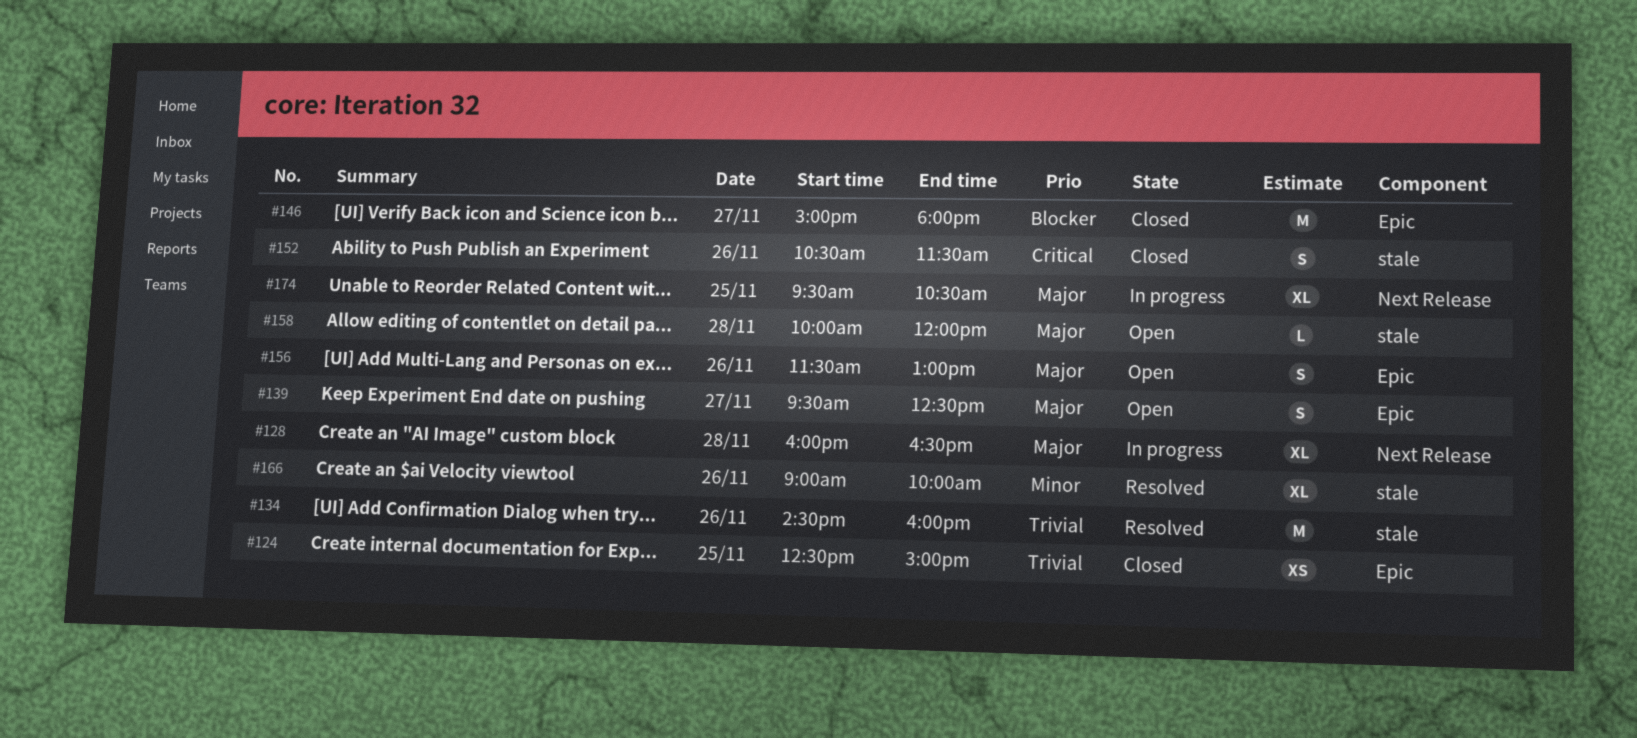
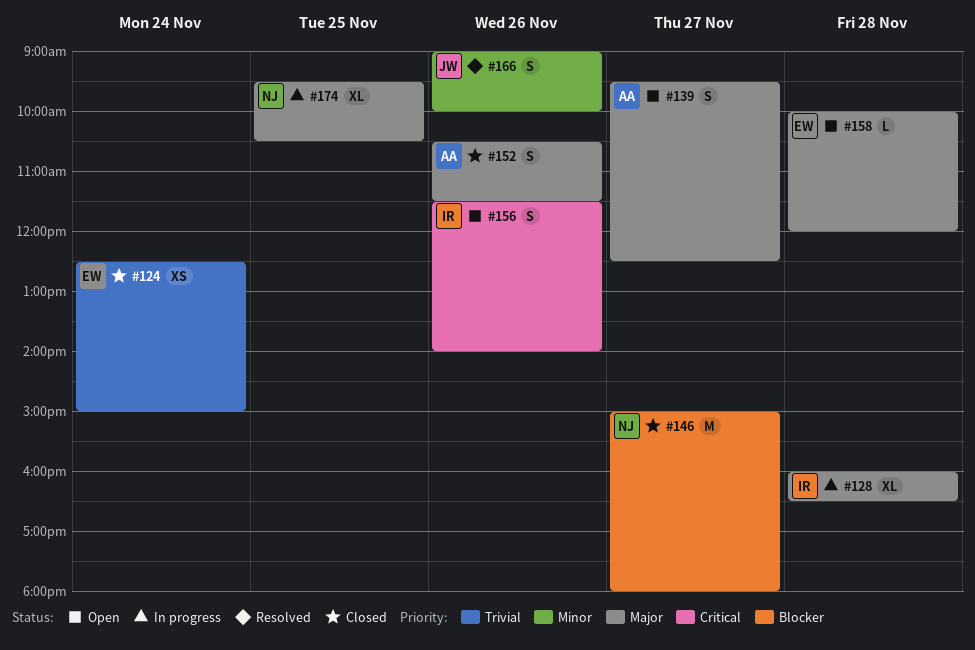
#124, day: Nov 25 -> Nov 24
#134: present -> none
#152, priority: Critical -> Major
#156, priority: Major -> Critical
#156, ends: 13:00 -> 14:00
#166, estimate: XL -> S

